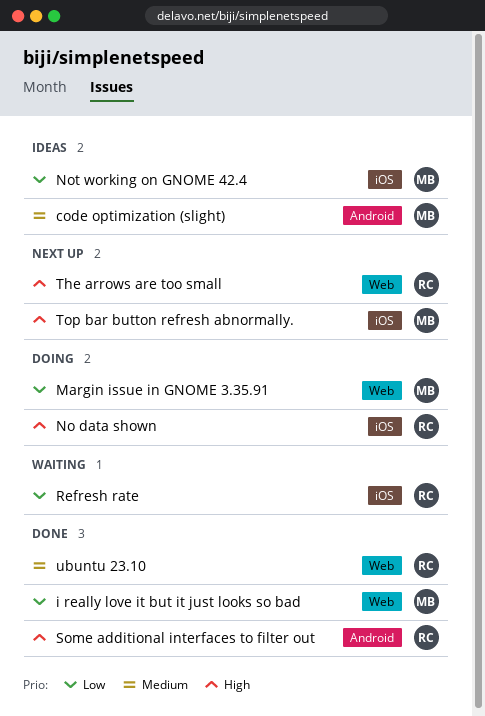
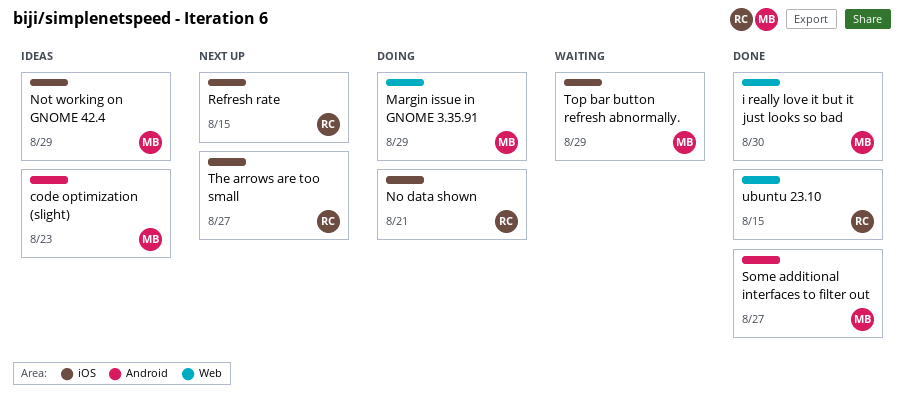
Refresh rate, status: Waiting -> Next up
Some additional interfaces to filter out, owner: RC -> MB
The arrows are too small, label: Web -> iOS
Top bar button refresh abnormally., status: Next up -> Waiting

